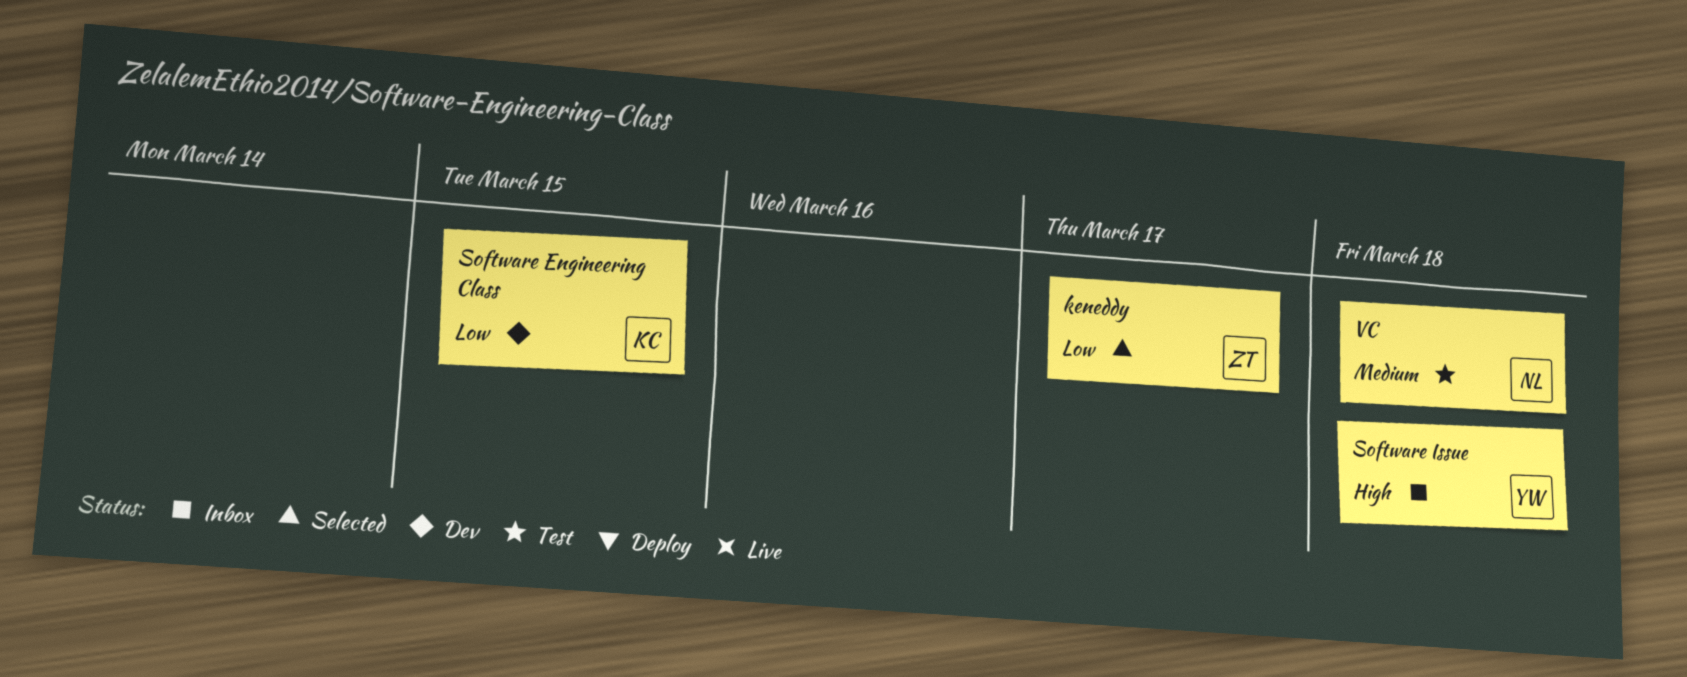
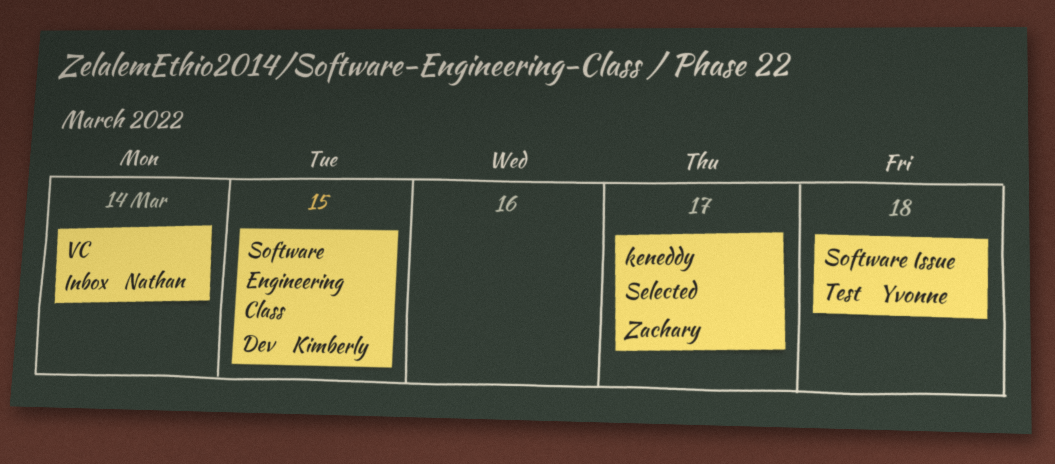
Software Issue, status: Inbox -> Test
VC, status: Test -> Inbox
VC, due: Mar 18 -> Mar 14

